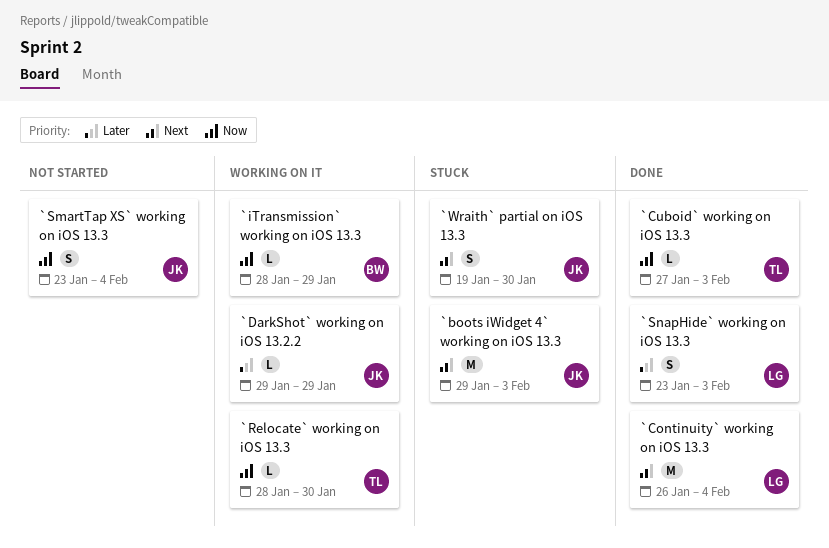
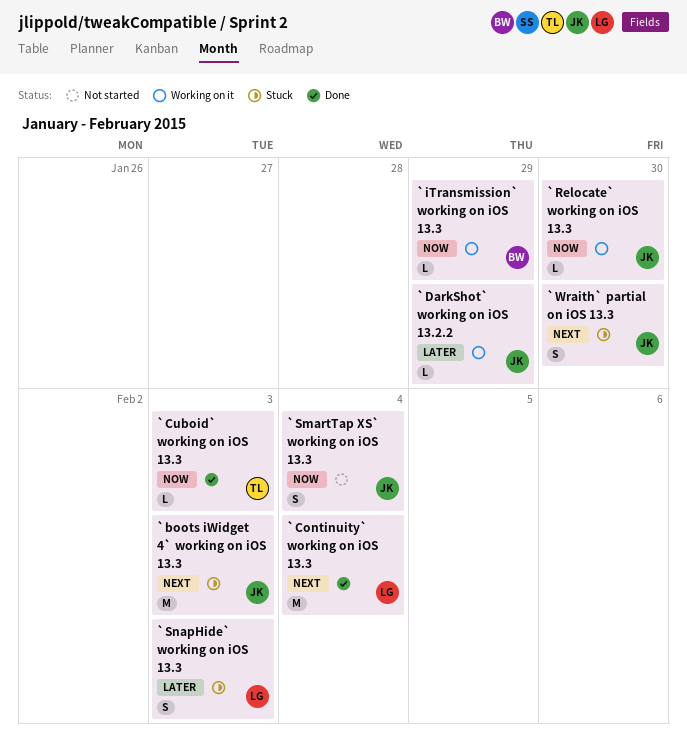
`Relocate` working on iOS 13.3, owner: TL -> JK
`SnapHide` working on iOS 13.3, status: Done -> Stuck

